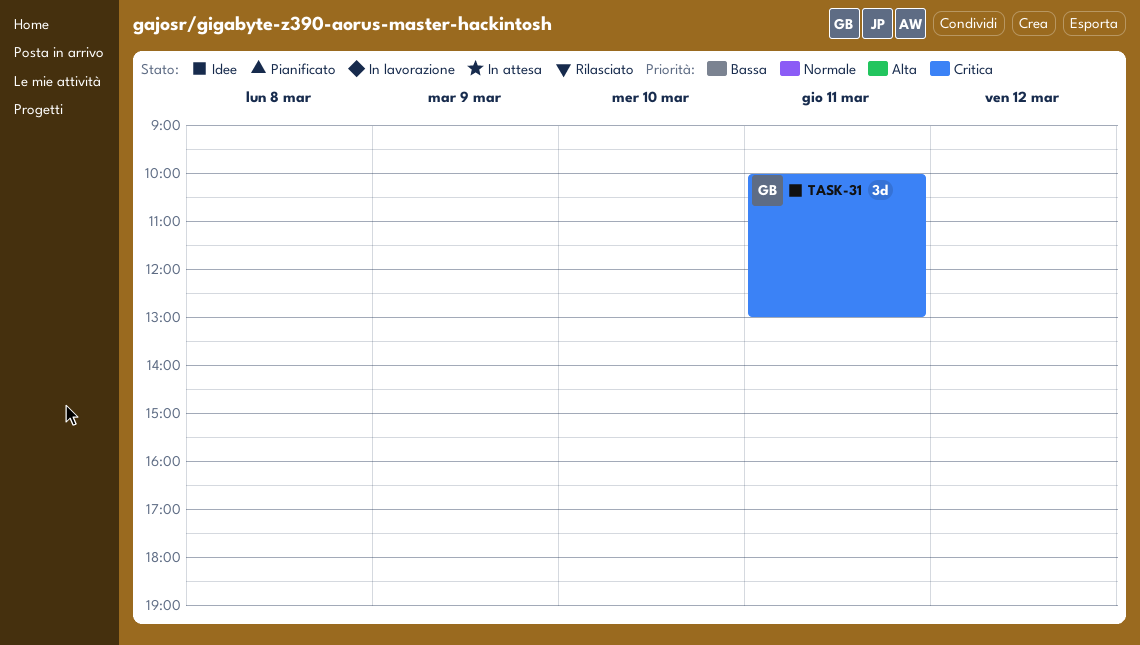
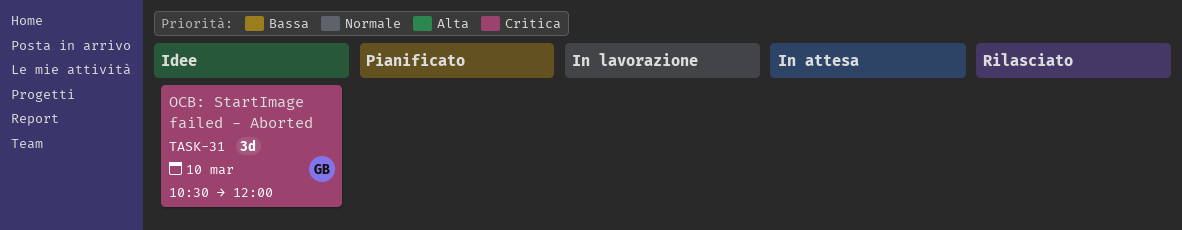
TASK-31, day: Mar 11 -> Mar 10
TASK-31, begins: 10:00 -> 10:30
TASK-31, ends: 13:00 -> 12:00

